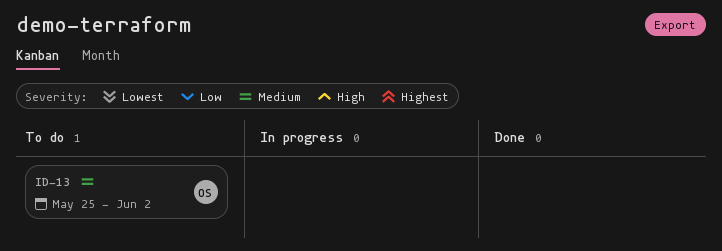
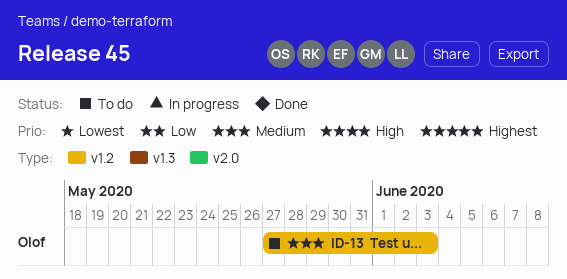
ID-13, start: May 25 -> May 27
ID-13, due: Jun 2 -> Jun 3

